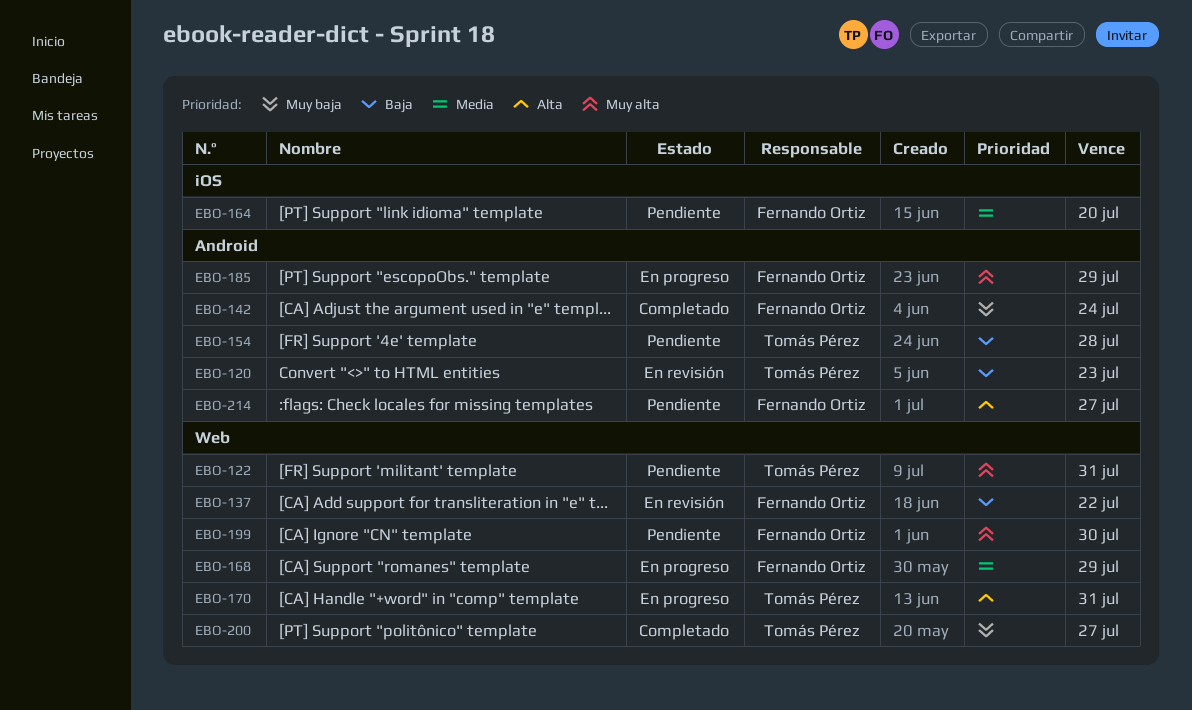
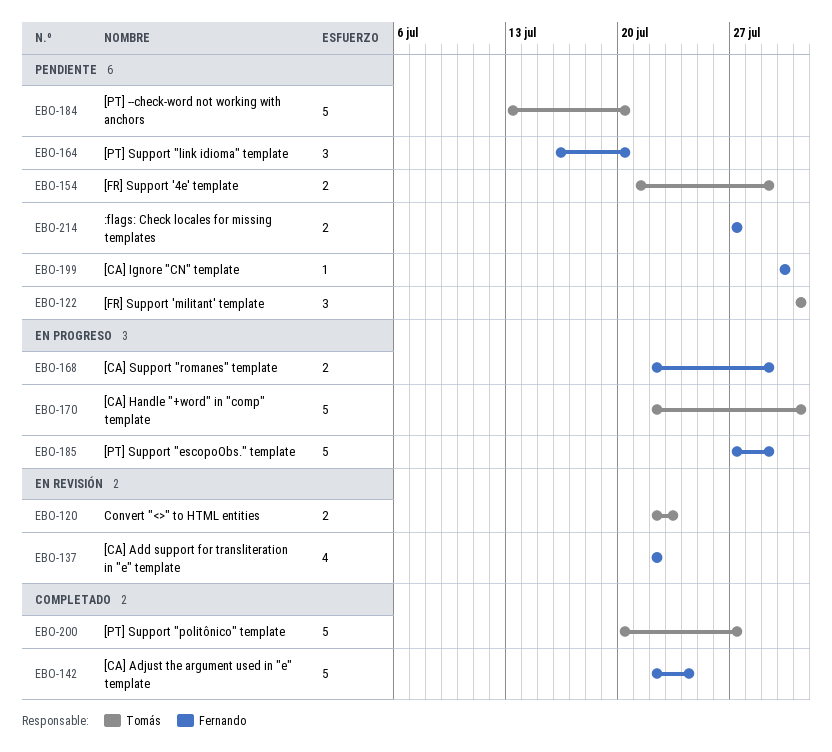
EBO-154, due: Jul 28 -> Jul 29
EBO-184: none -> present

